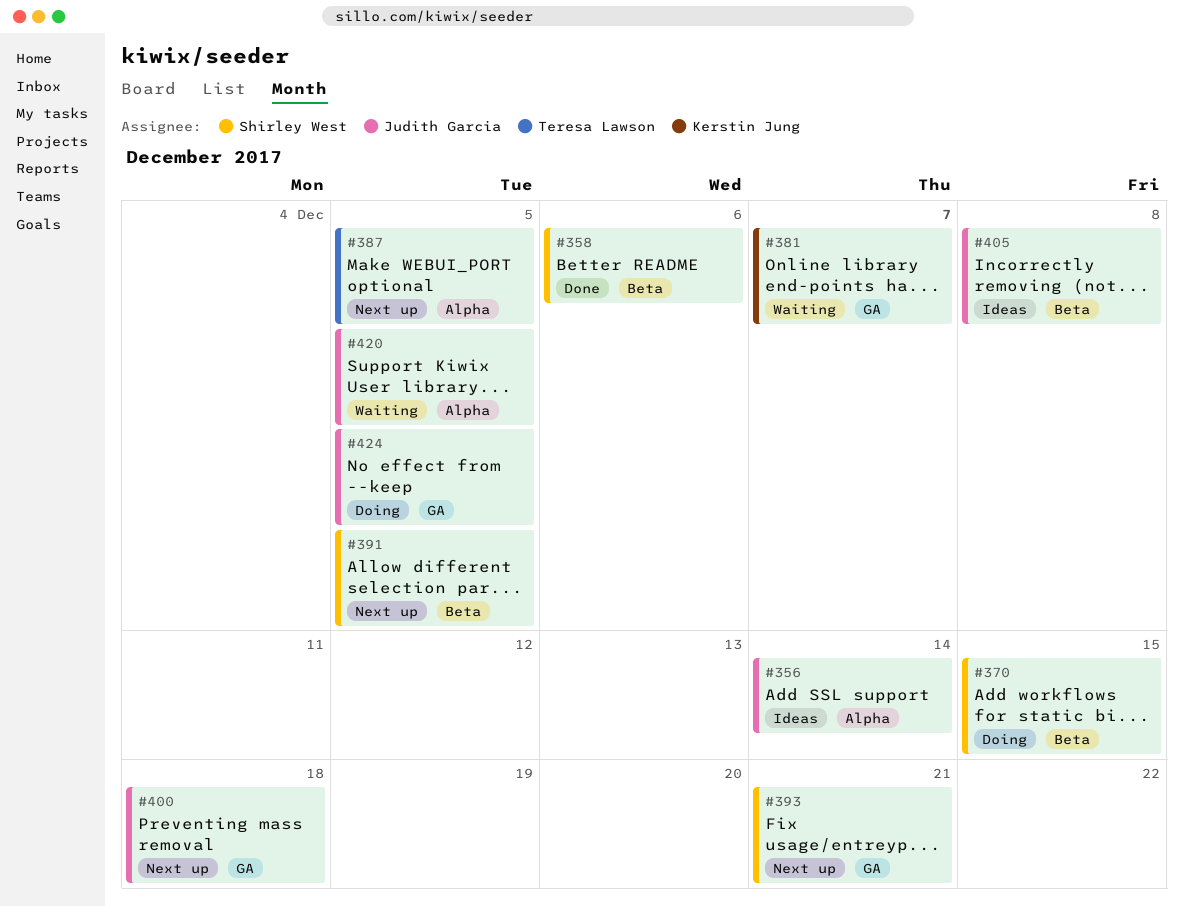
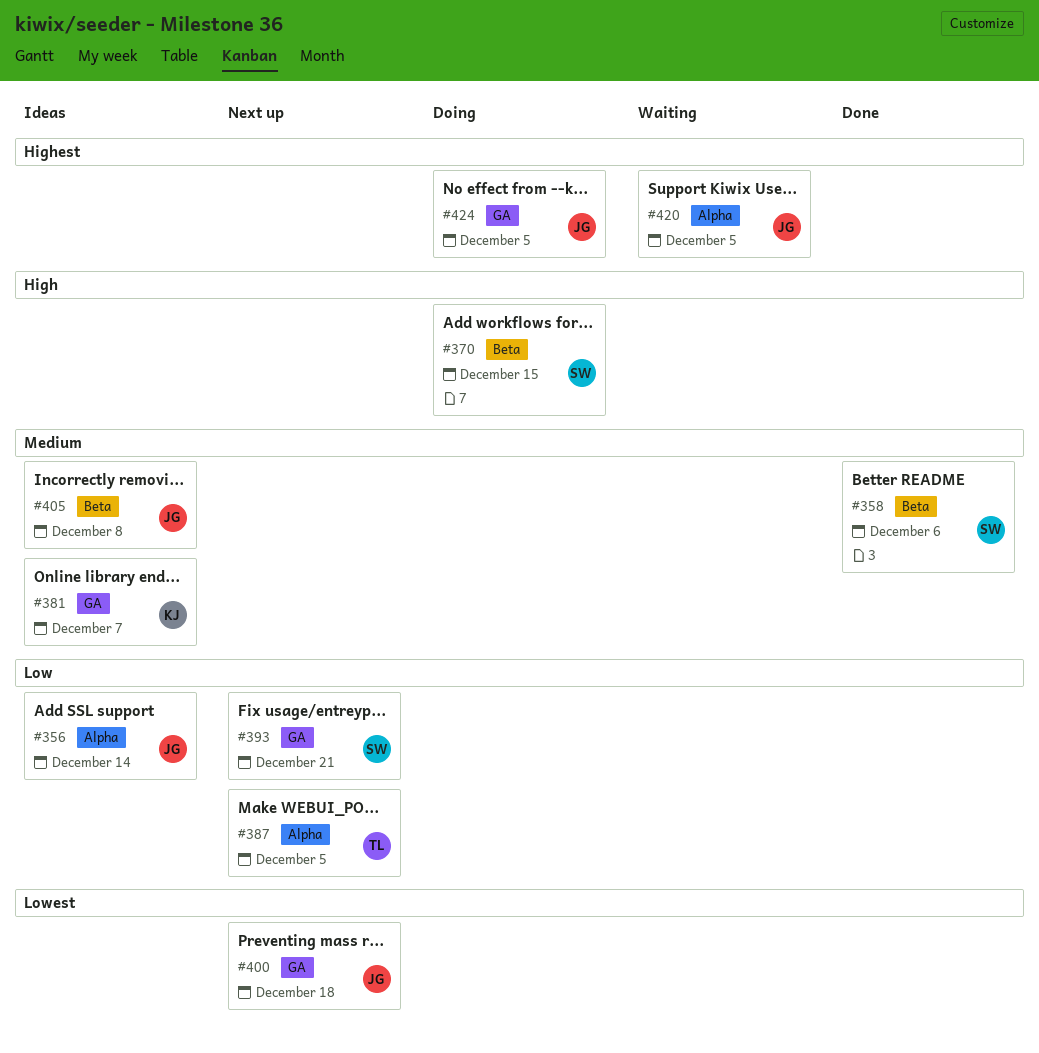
#381, status: Waiting -> Ideas
#391: present -> none

